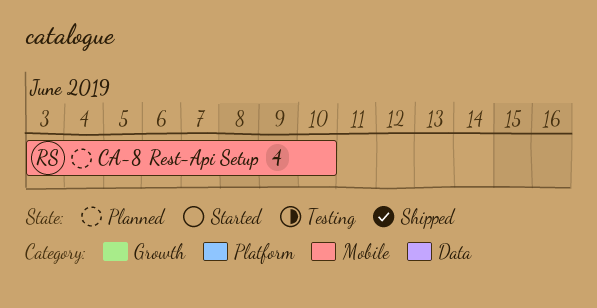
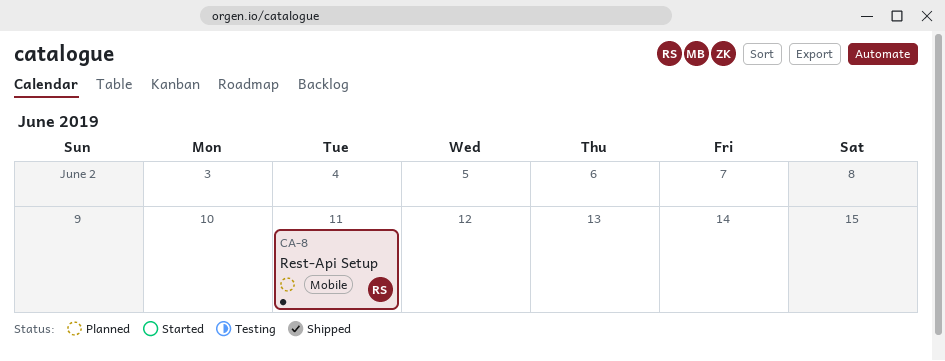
CA-8, estimate: 4 -> 1
CA-8, due: Jun 10 -> Jun 11

